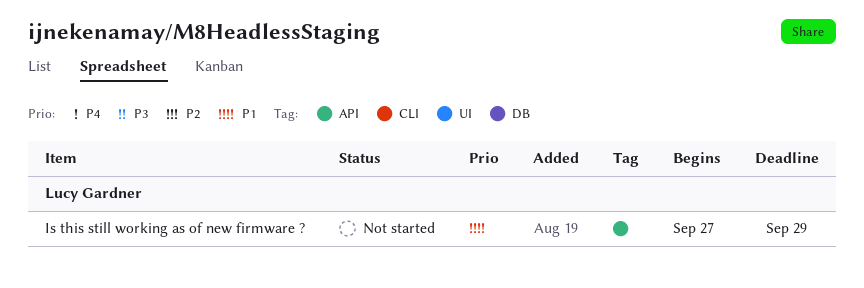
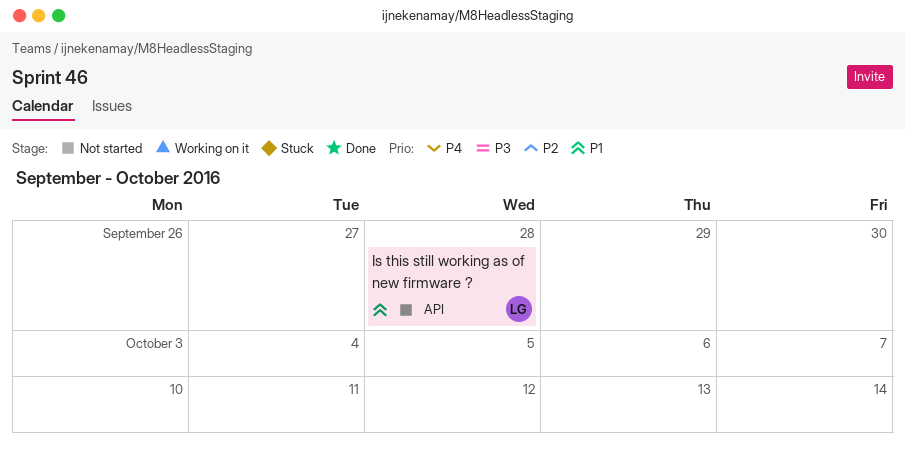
Is this still working as of new firmware ?, due: Sep 29 -> Sep 28

